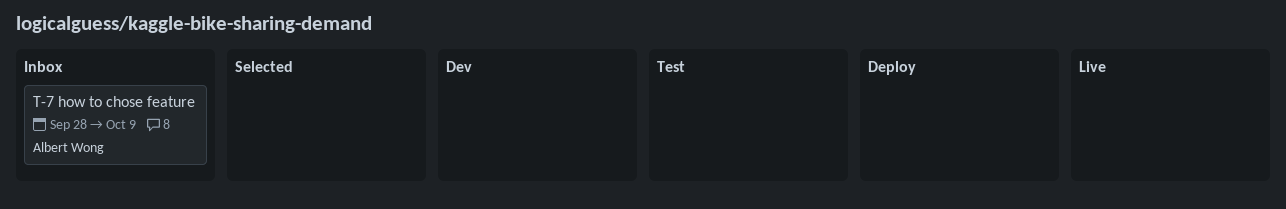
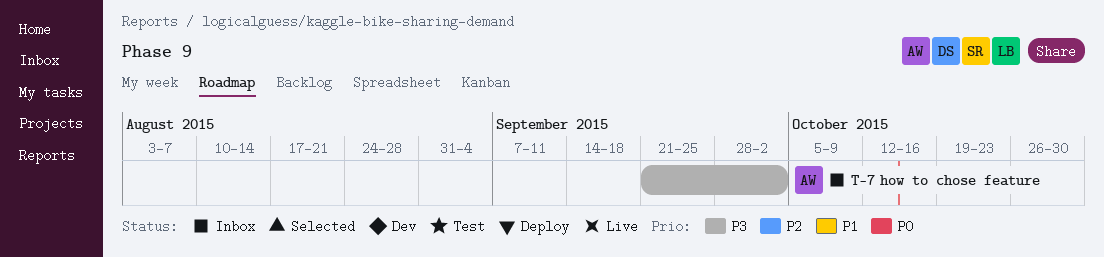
T-7, start: Sep 28 -> Sep 21
T-7, due: Oct 9 -> Oct 2

